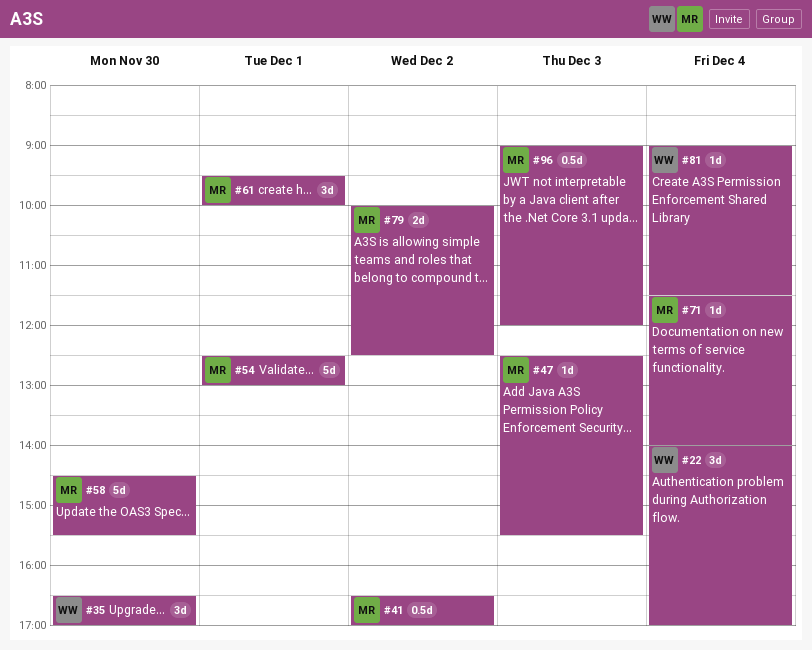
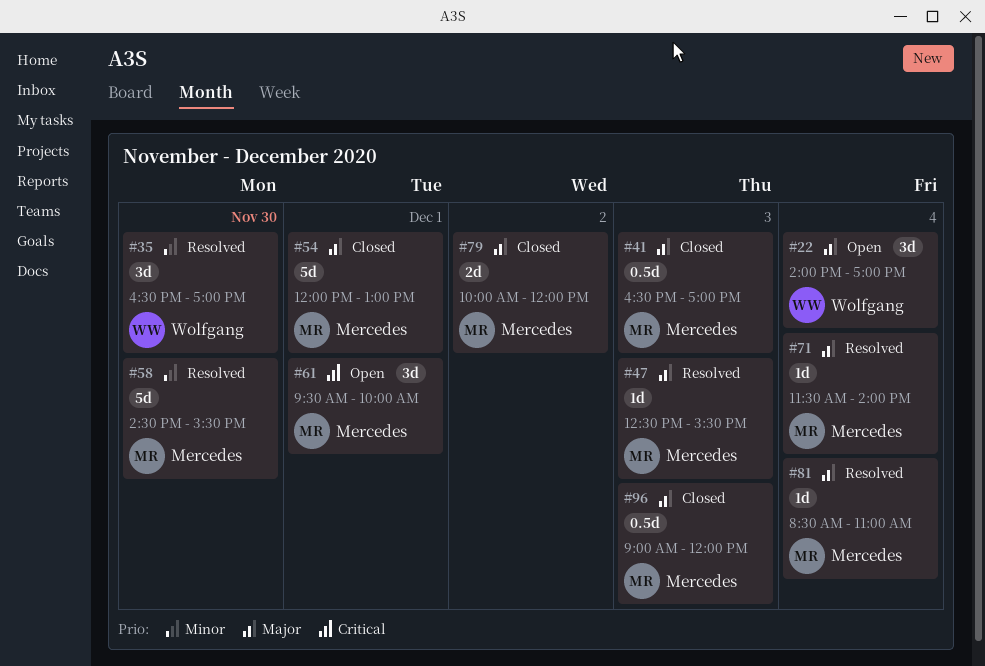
#41, day: Dec 2 -> Dec 3
#54, begins: 12:30 -> 12:00
#79, ends: 12:30 -> 12:00
#81, owner: Wolfgang -> Mercedes
#81, begins: 09:00 -> 08:30
#81, ends: 11:30 -> 11:00

